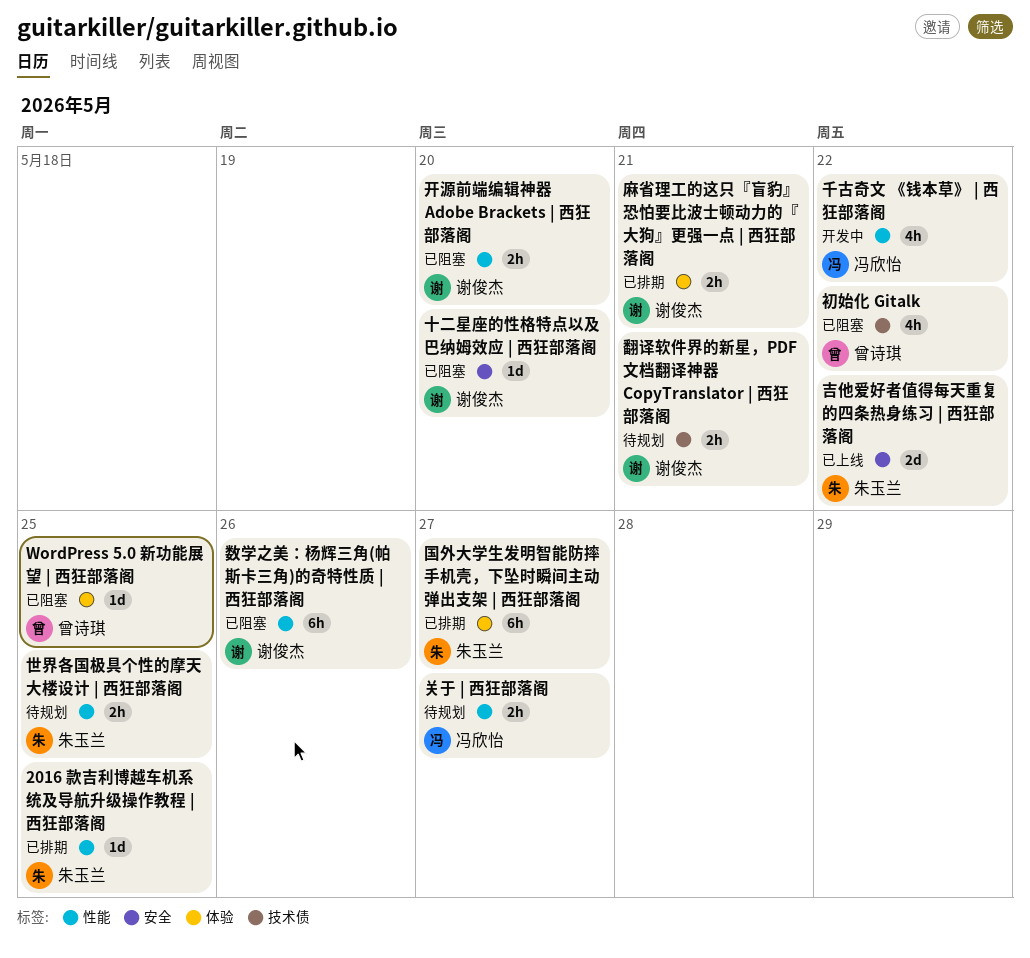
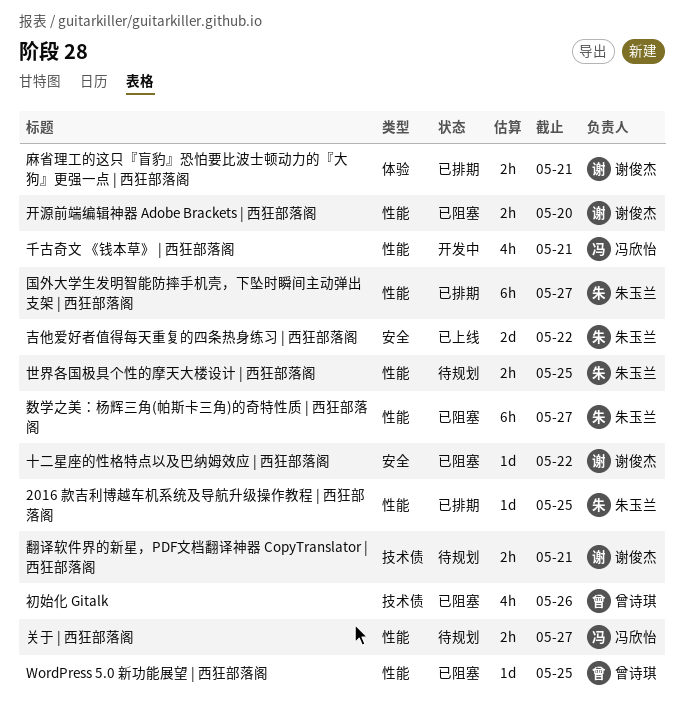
WordPress 5.0 新功能展望 | 西狂部落阁, label: 体验 -> 性能
初始化 Gitalk, due: May 22 -> May 26
十二星座的性格特点以及巴纳姆效应 | 西狂部落阁, due: May 20 -> May 22
千古奇文 《钱本草》 | 西狂部落阁, due: May 22 -> May 21
国外大学生发明智能防摔手机壳，下坠时瞬间主动弹出支架 | 西狂部落阁, label: 体验 -> 性能
数学之美：杨辉三角(帕斯卡三角)的奇特性质 | 西狂部落阁, owner: 谢俊杰 -> 朱玉兰
数学之美：杨辉三角(帕斯卡三角)的奇特性质 | 西狂部落阁, due: May 26 -> May 27

